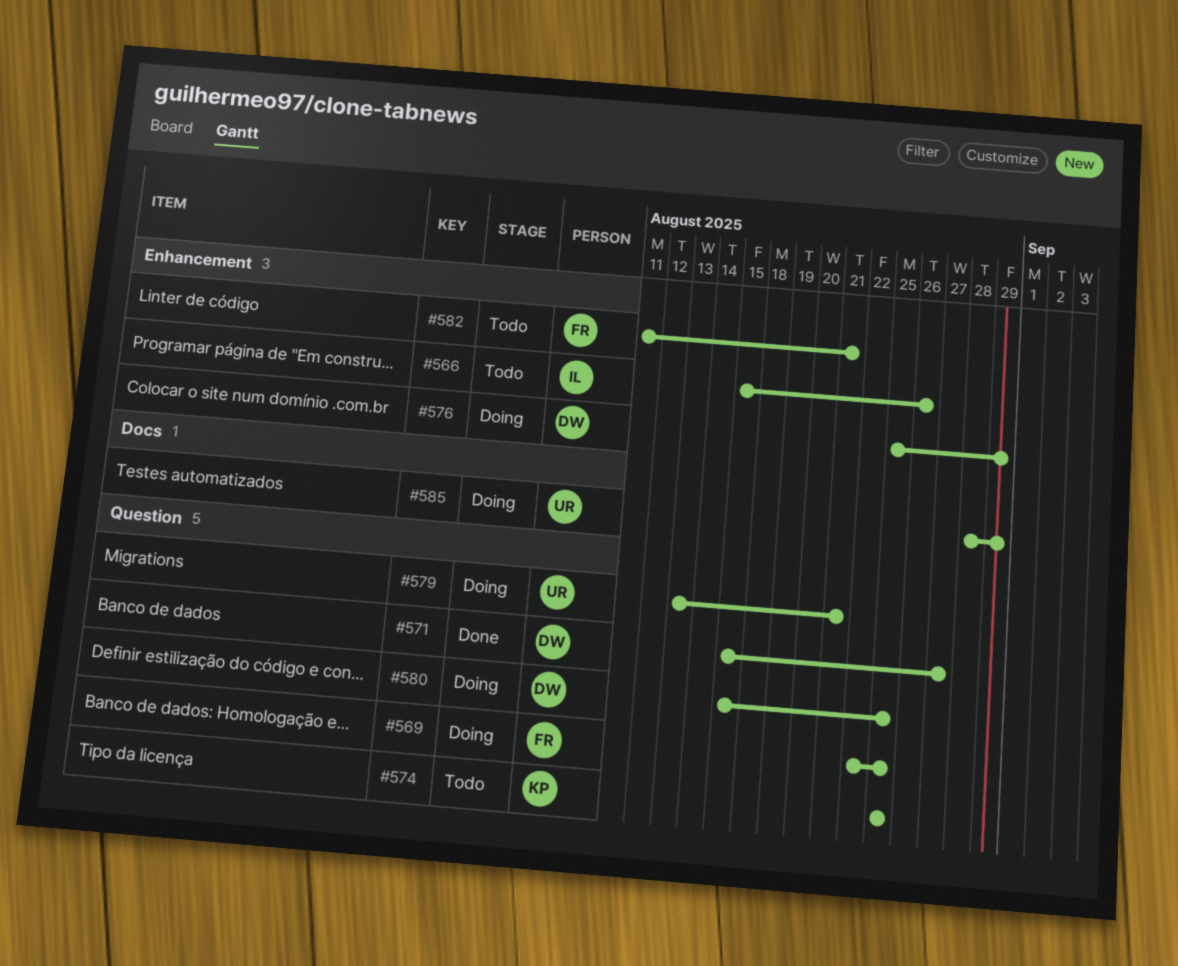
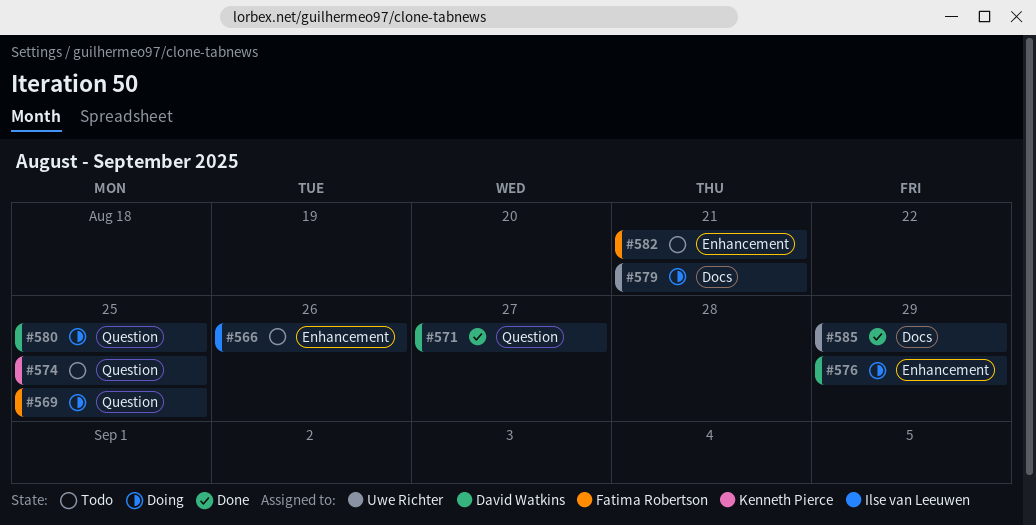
#579, label: Question -> Docs
#585, status: Doing -> Done

